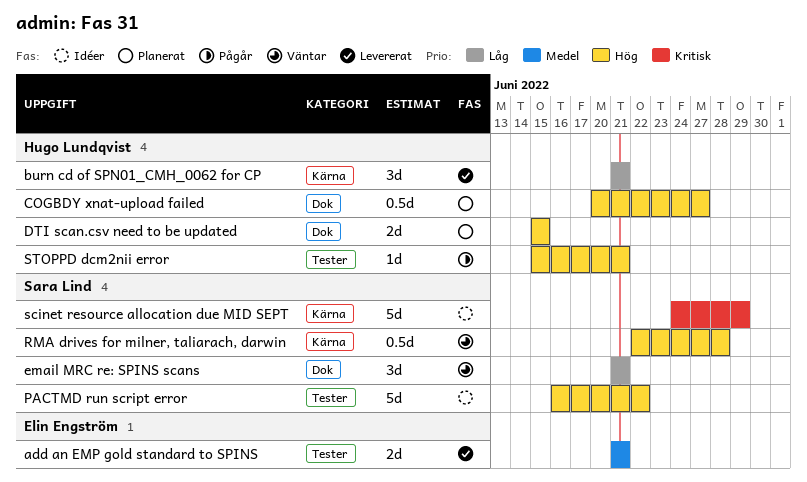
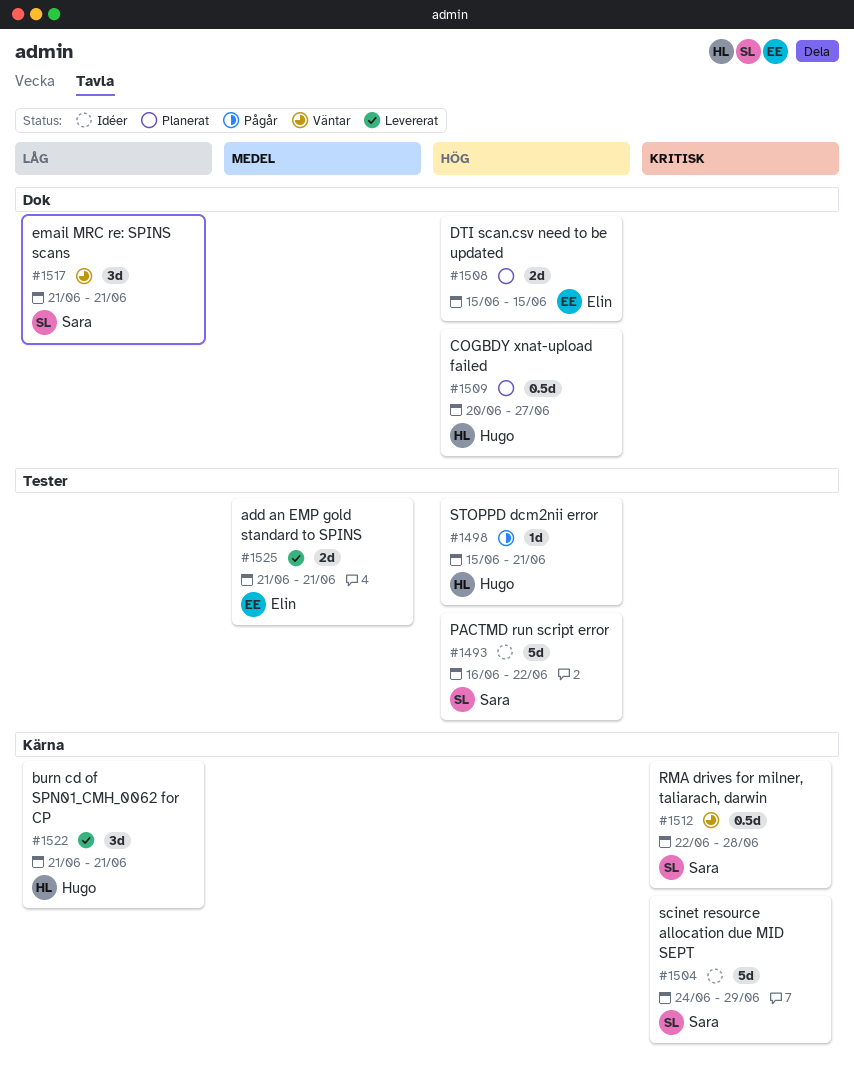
DTI scan.csv need to be updated, owner: Hugo Lundqvist -> Elin Engström
RMA drives for milner, taliarach, darwin, priority: Hög -> Kritisk

